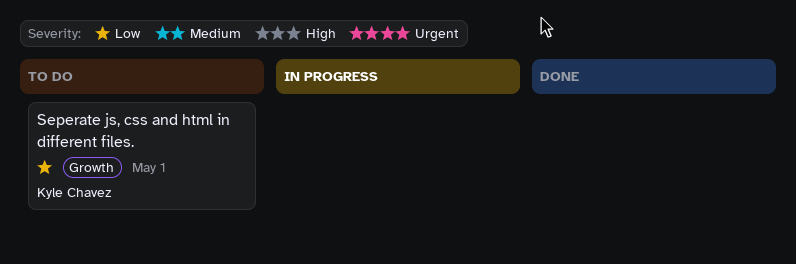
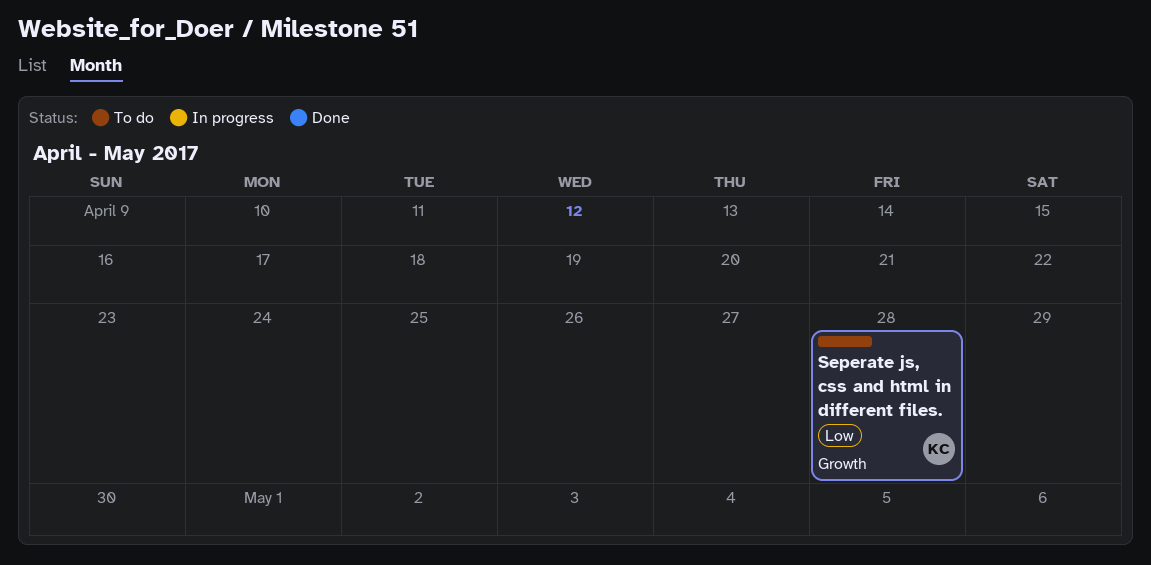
Seperate js, css and html in different files., due: May 1 -> Apr 28

